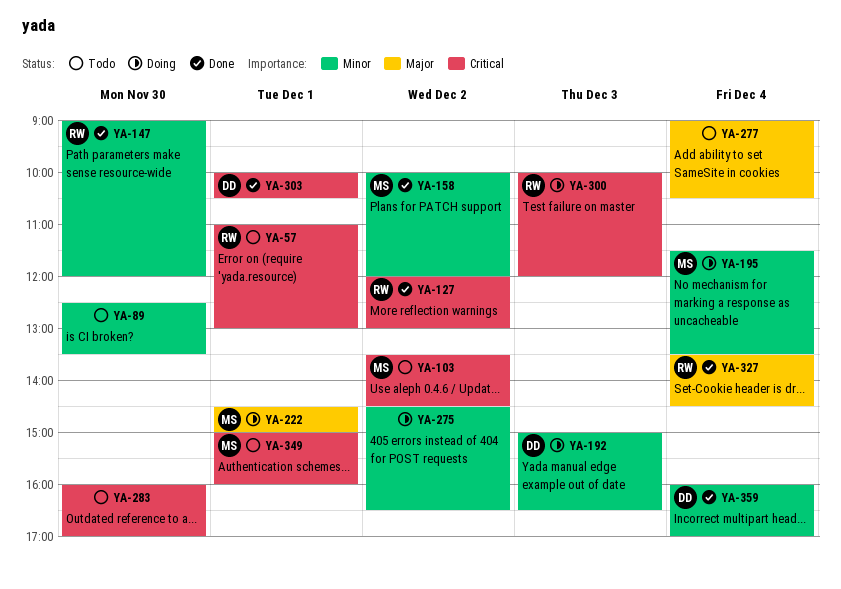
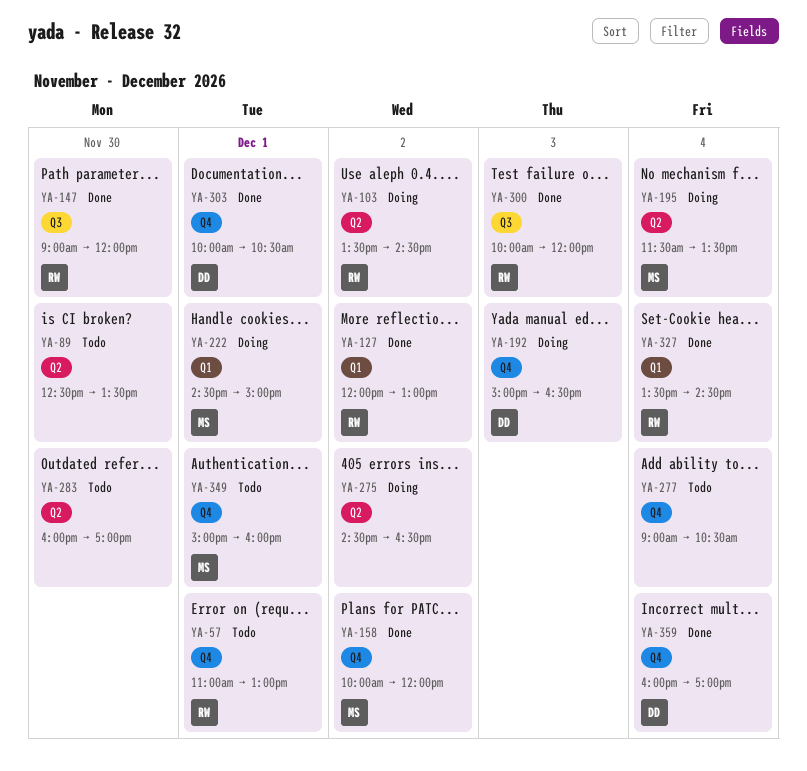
YA-103, status: Todo -> Doing
YA-103, owner: MS -> RW
YA-300, status: Doing -> Done

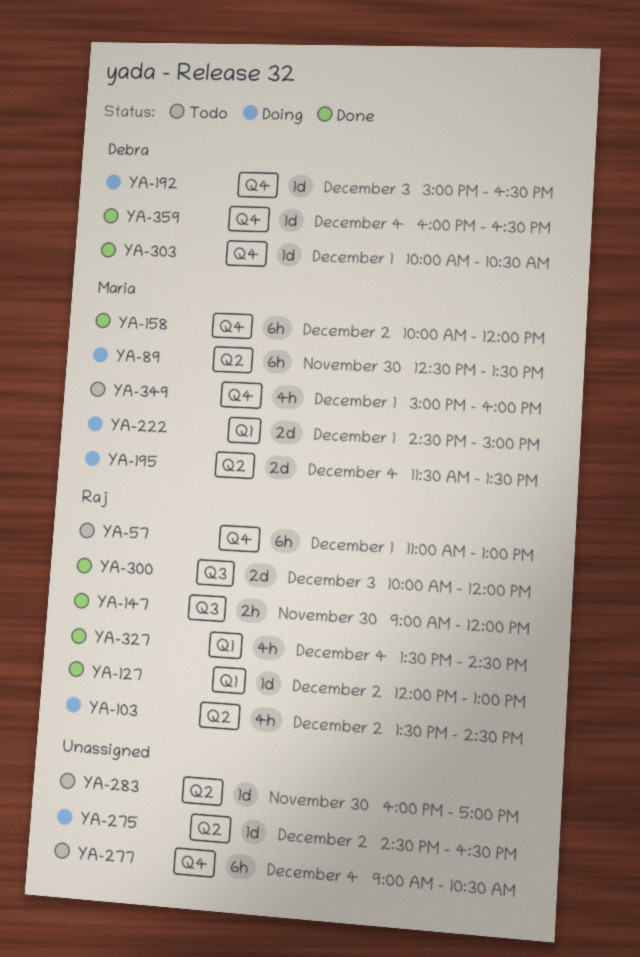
YA-89, status: Todo -> Doing
YA-89, owner: none -> Maria
YA-359, ends: 17:00 -> 16:30

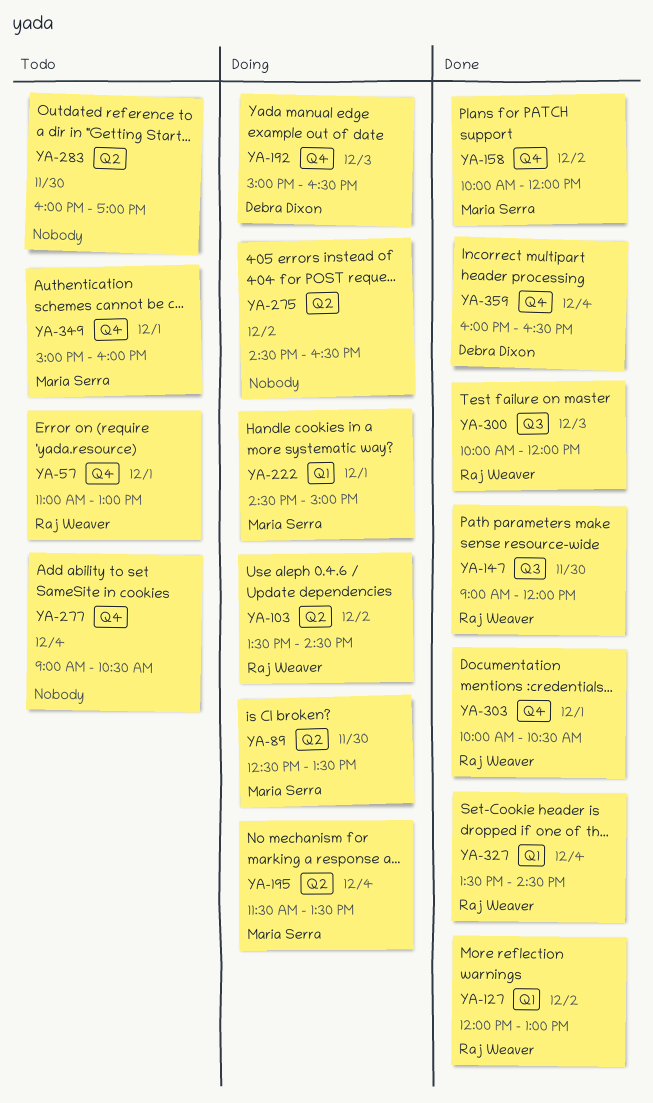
YA-303, owner: Debra Dixon -> Raj Weaver

